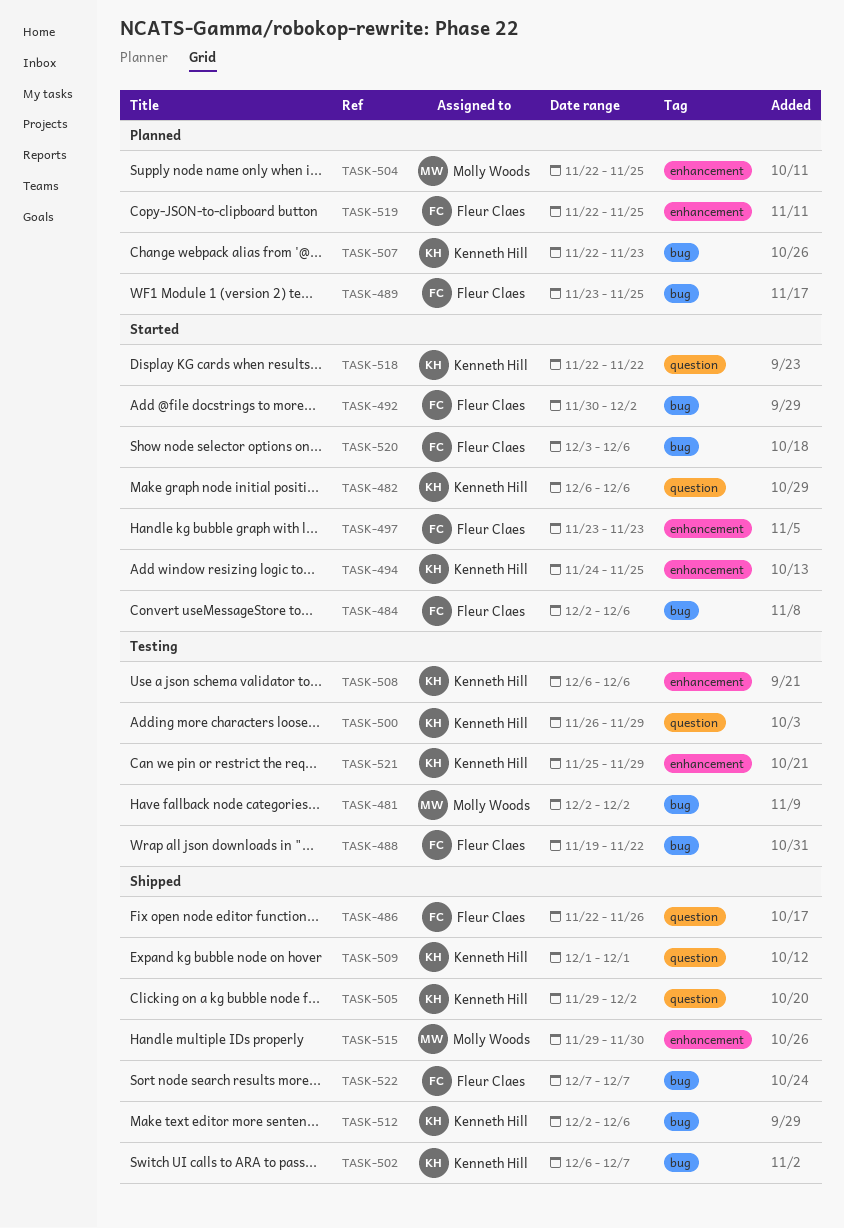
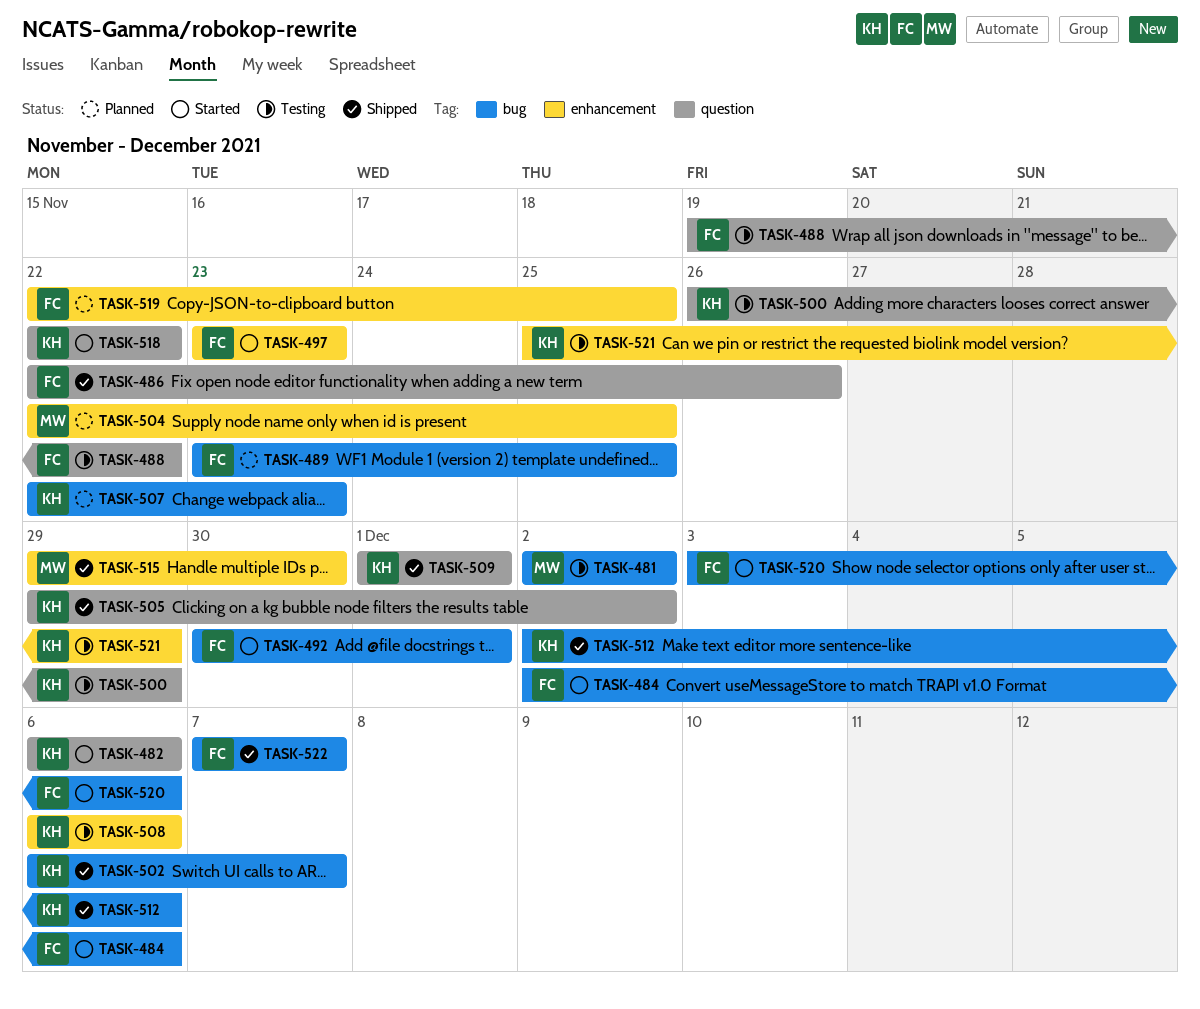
TASK-488, label: bug -> question
TASK-492, due: Dec 2 -> Dec 1
TASK-494: present -> none

